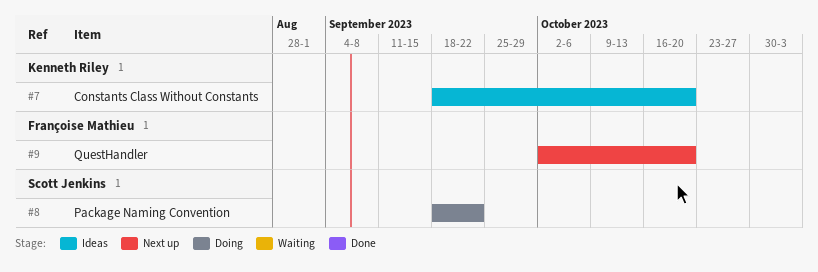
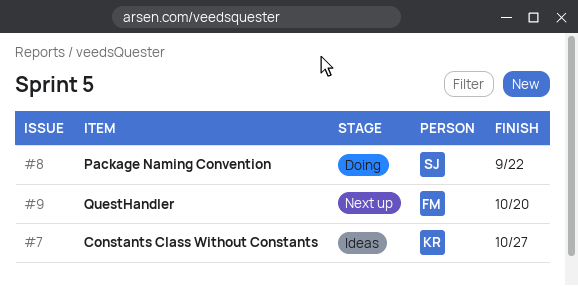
#7, due: Oct 20 -> Oct 27

